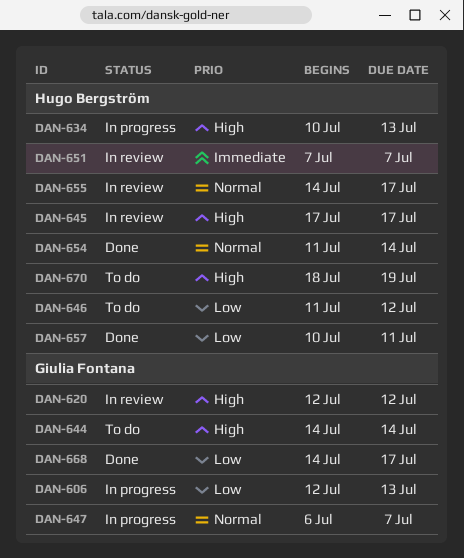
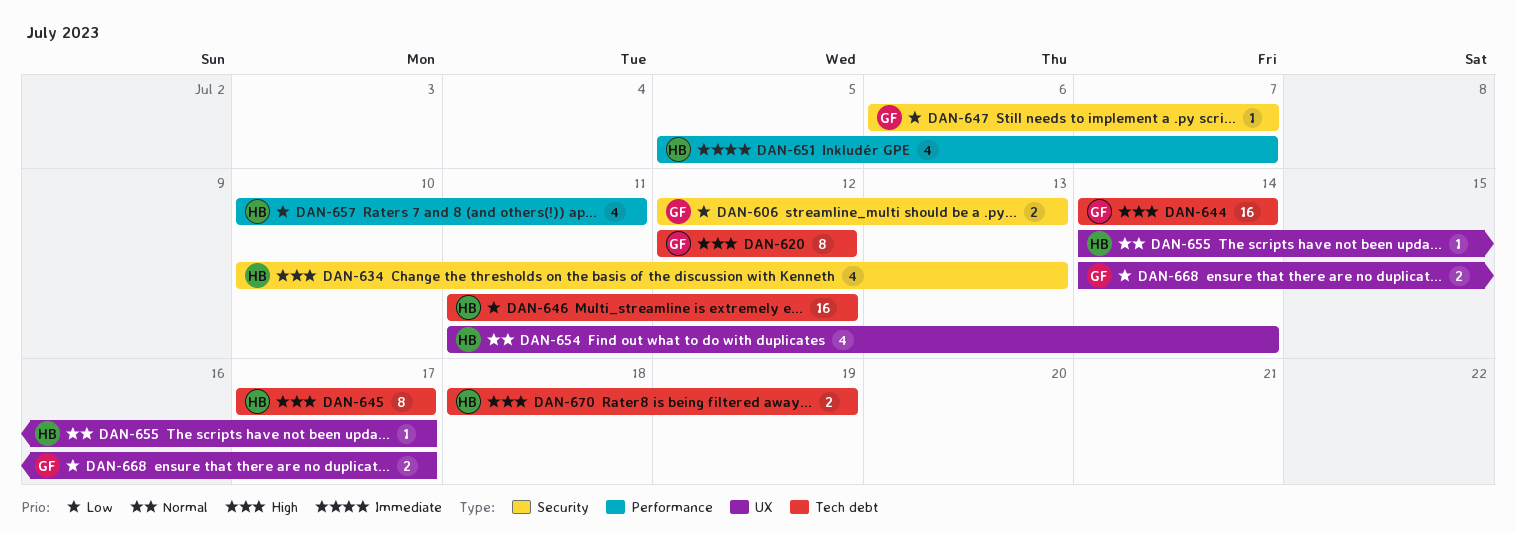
DAN-647, priority: Normal -> Low
DAN-651, start: Jul 7 -> Jul 5

